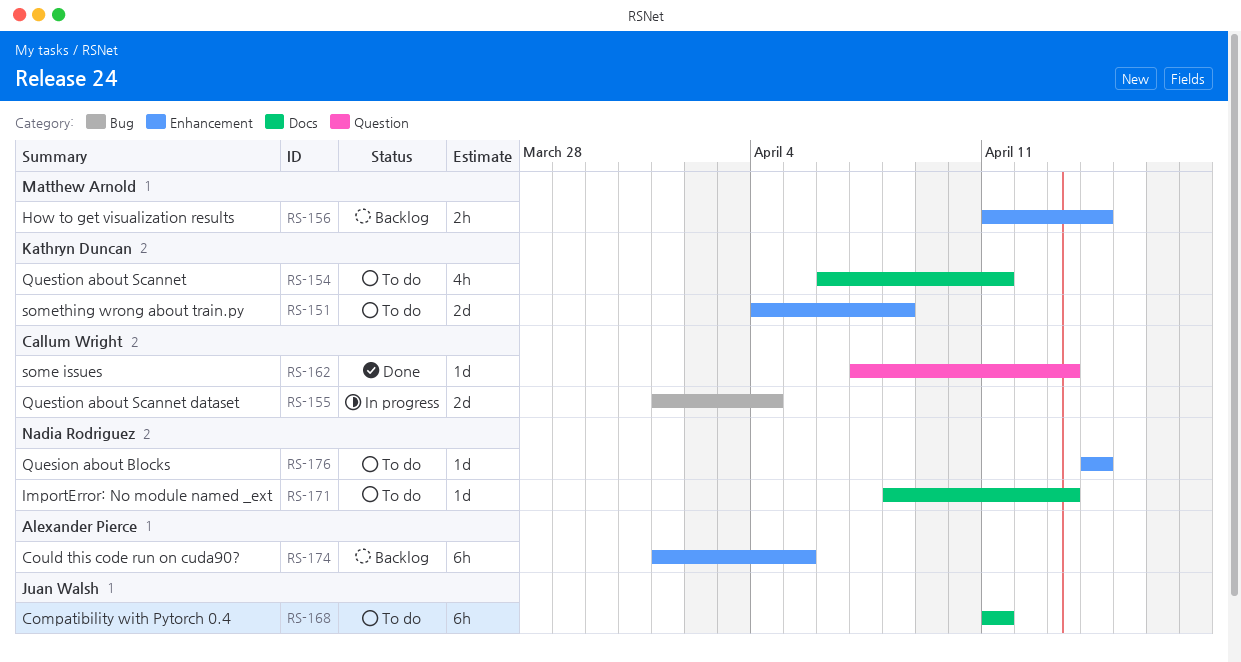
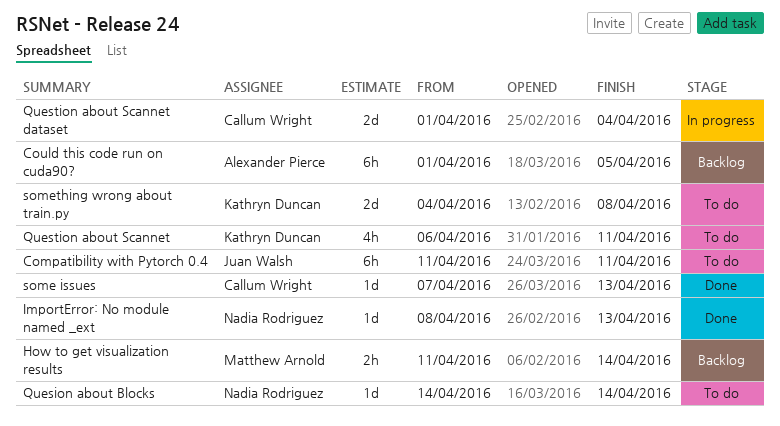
ImportError: No module named _ext, status: To do -> Done

